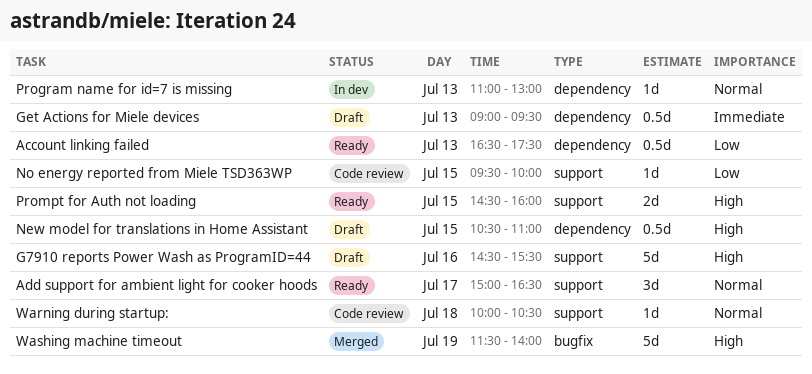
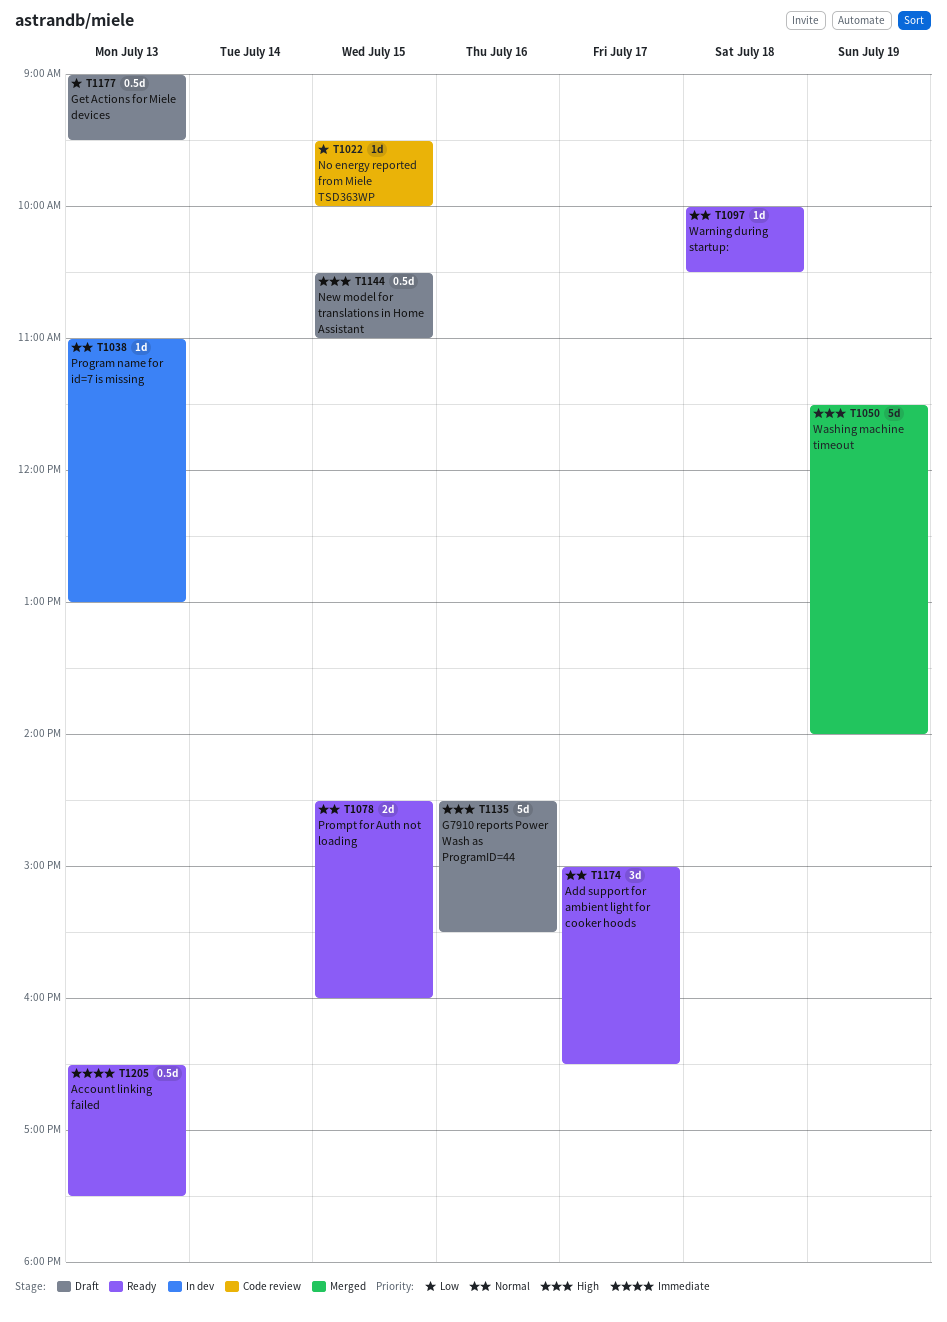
Account linking failed, priority: Low -> Immediate
Get Actions for Miele devices, priority: Immediate -> Low
Prompt for Auth not loading, priority: High -> Normal
Warning during startup:, status: Code review -> Ready

